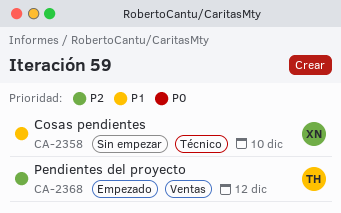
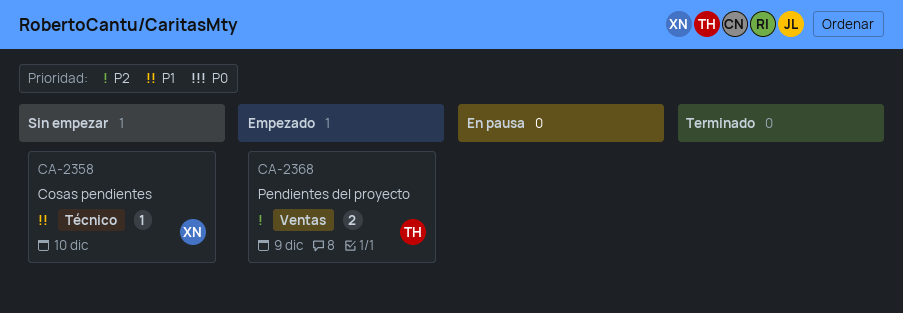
CA-2368, due: Dec 12 -> Dec 9

